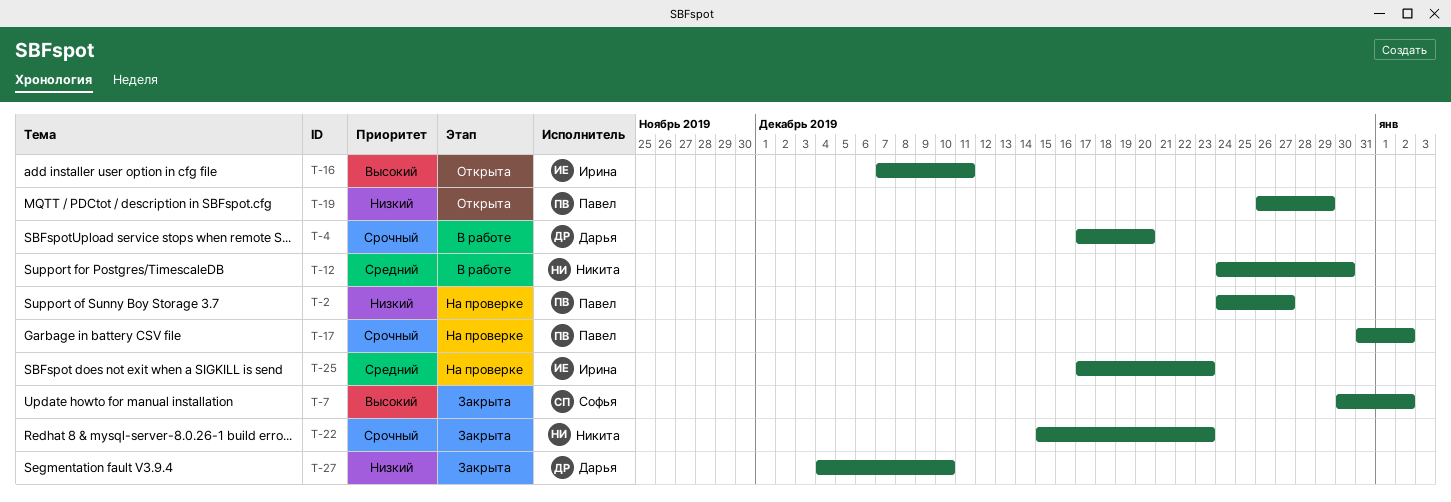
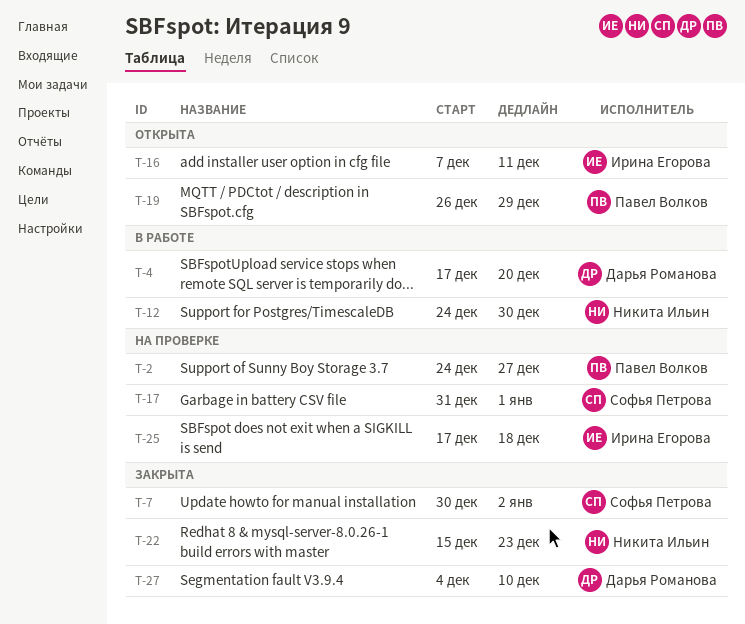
T-17, owner: Павел Волков -> Софья Петрова
T-17, due: Jan 2 -> Jan 1
T-25, due: Dec 23 -> Dec 18

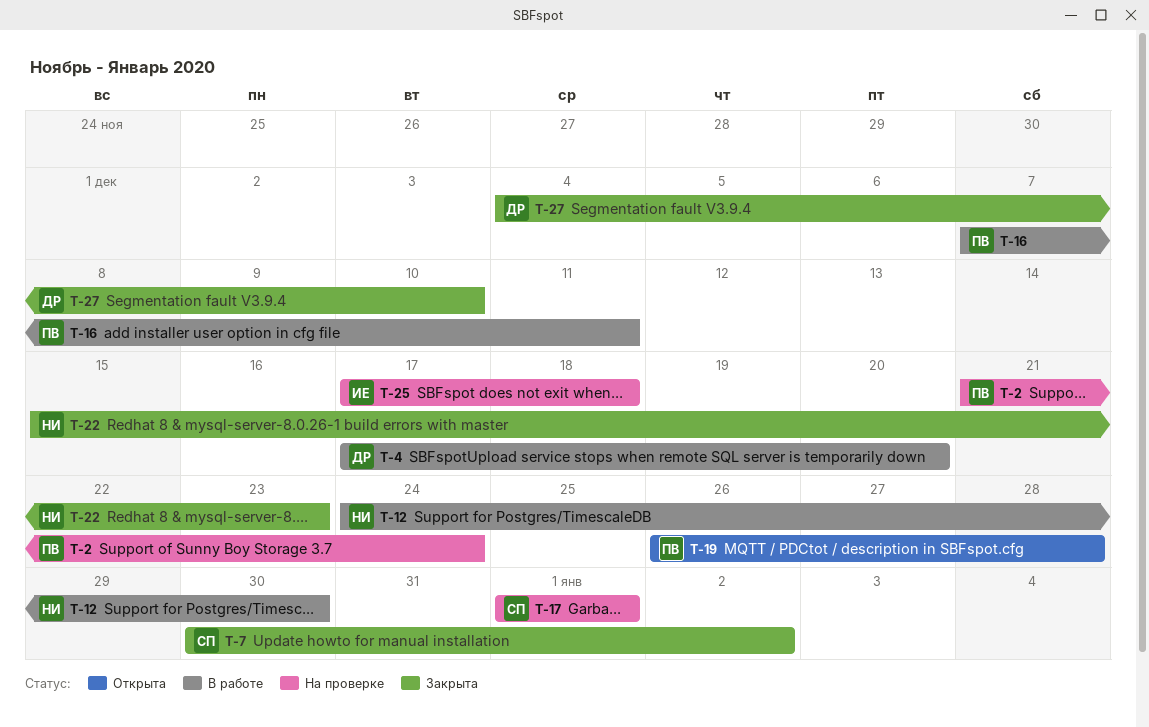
T-2, start: Dec 24 -> Dec 21
T-2, due: Dec 27 -> Dec 24
T-16, status: Открыта -> В работе
T-16, owner: Ирина Егорова -> Павел Волков
T-17, start: Dec 31 -> Jan 1
T-19, due: Dec 29 -> Dec 28

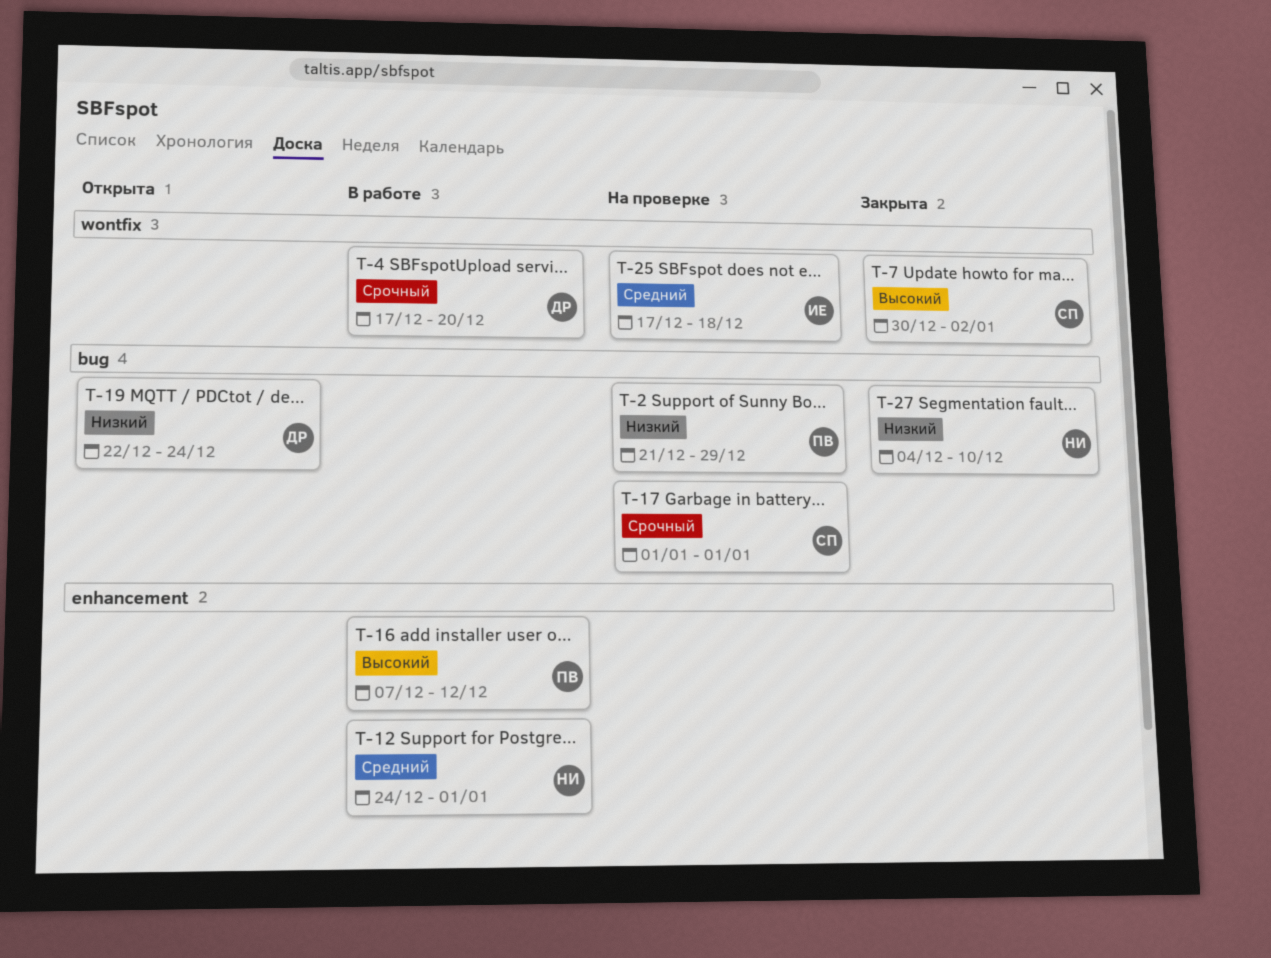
T-2, due: Dec 24 -> Dec 29
T-12, due: Dec 30 -> Jan 1
T-16, due: Dec 11 -> Dec 12
T-19, owner: ПВ -> ДР
T-19, start: Dec 26 -> Dec 22
T-19, due: Dec 28 -> Dec 24
T-22: present -> none
T-27, owner: ДР -> НИ

